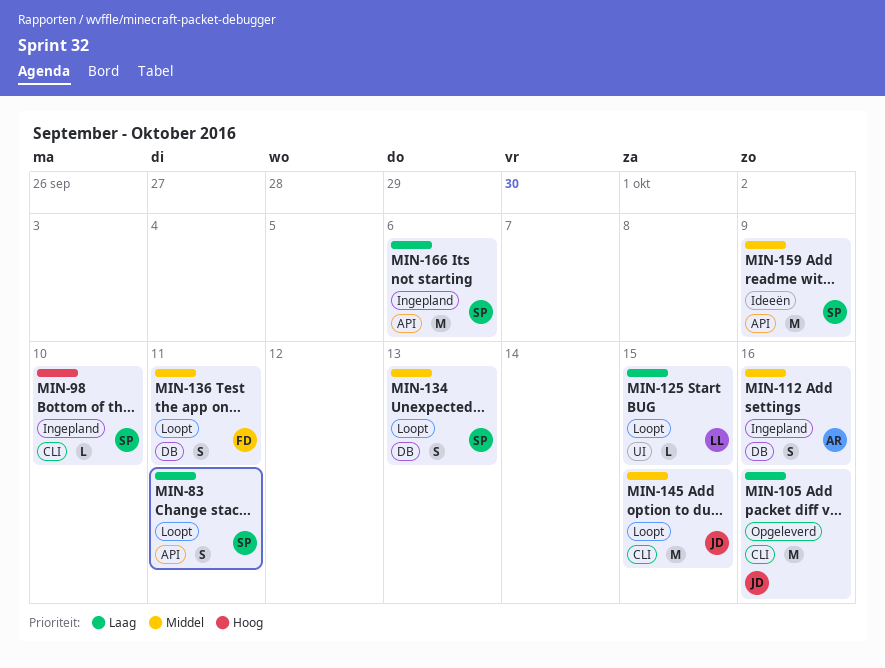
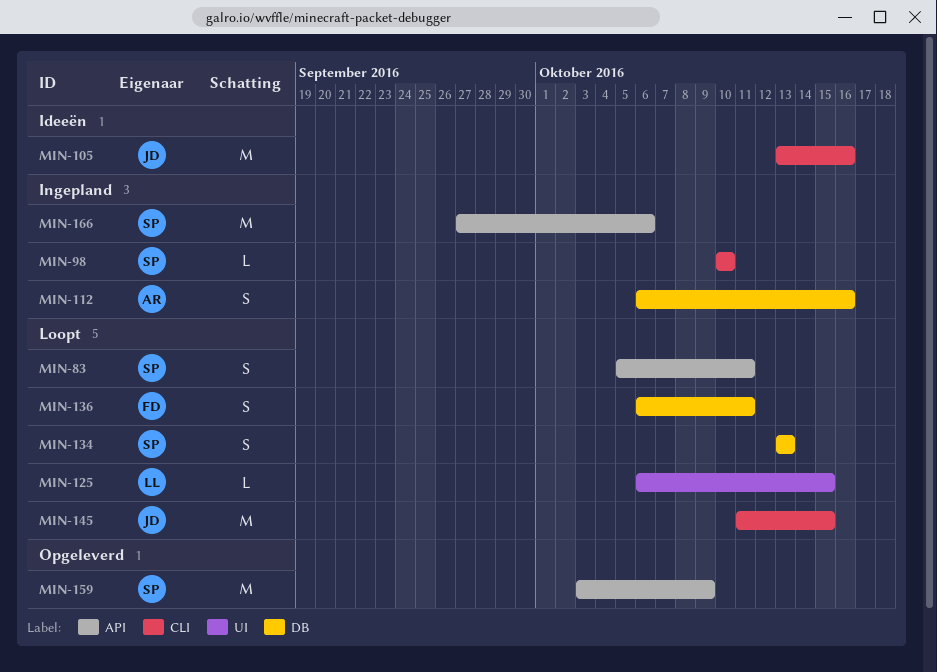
MIN-105, status: Opgeleverd -> Ideeën
MIN-159, status: Ideeën -> Opgeleverd

